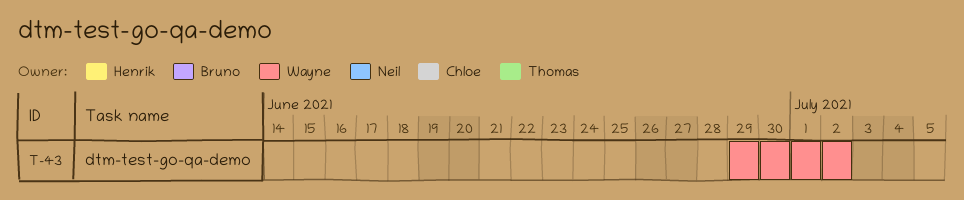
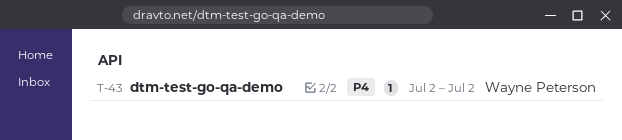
T-43, start: Jun 29 -> Jul 2

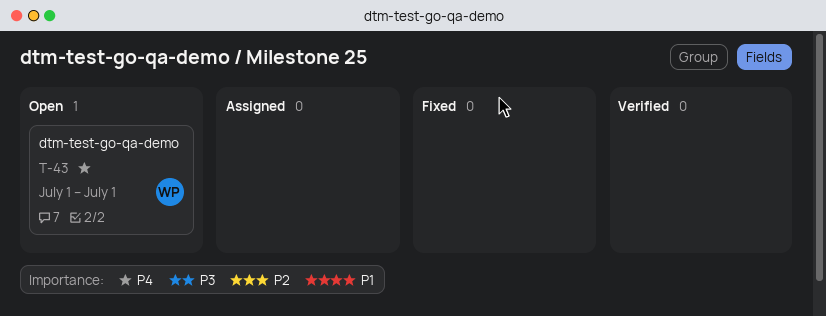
T-43, start: Jul 2 -> Jul 1
T-43, due: Jul 2 -> Jul 1

